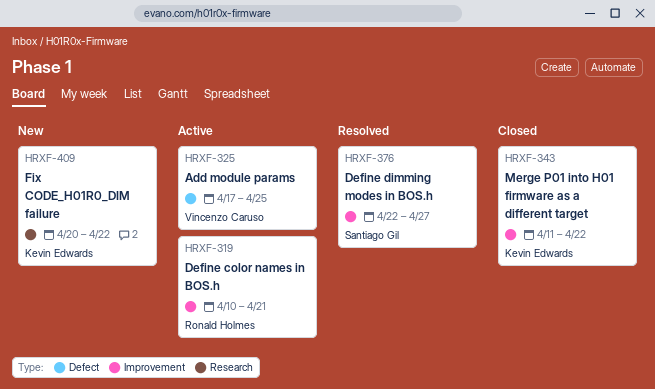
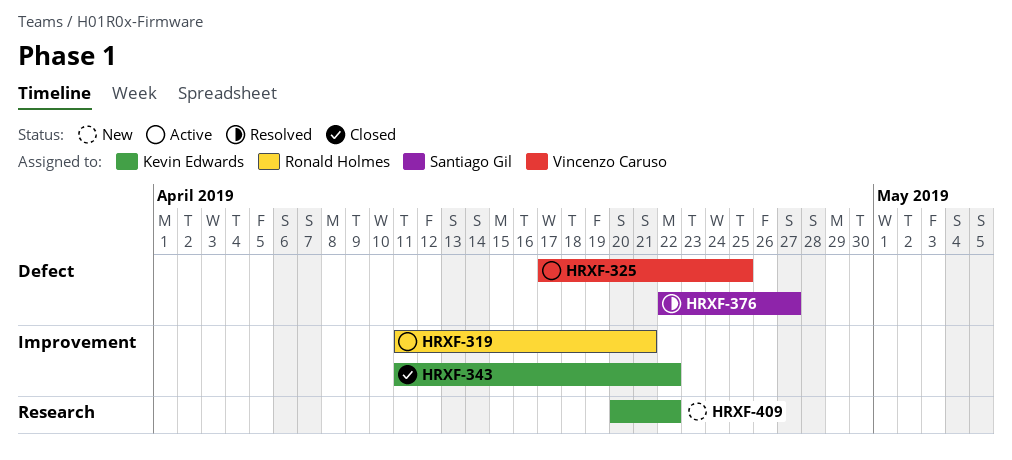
HRXF-319, start: Apr 10 -> Apr 11
HRXF-376, label: Improvement -> Defect

